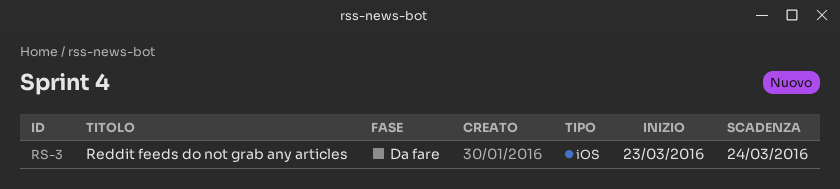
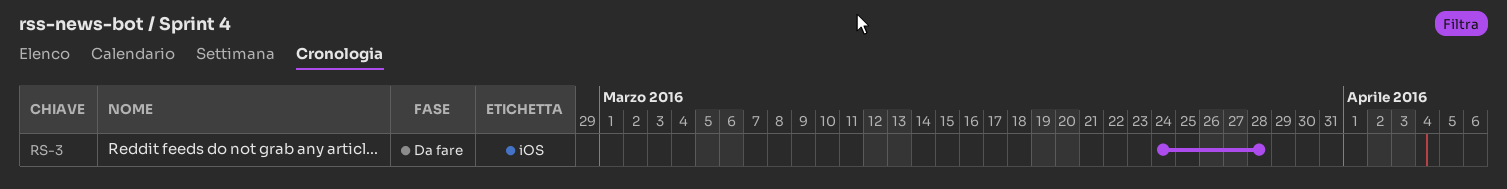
RS-3, start: Mar 23 -> Mar 24
RS-3, due: Mar 24 -> Mar 28

